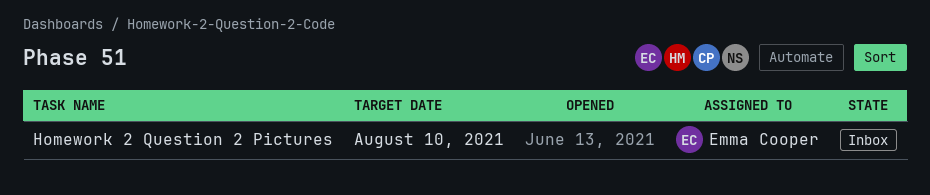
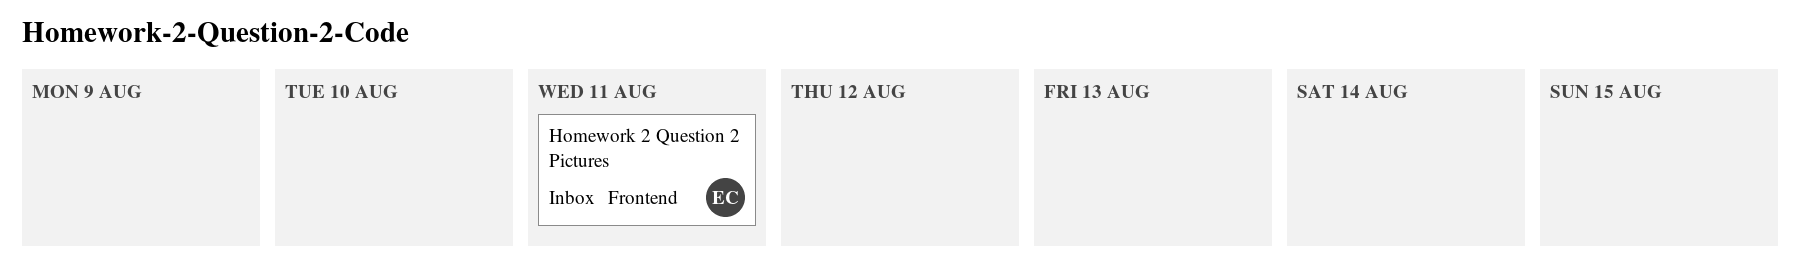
Homework 2 Question 2 Pictures, due: Aug 10 -> Aug 11

